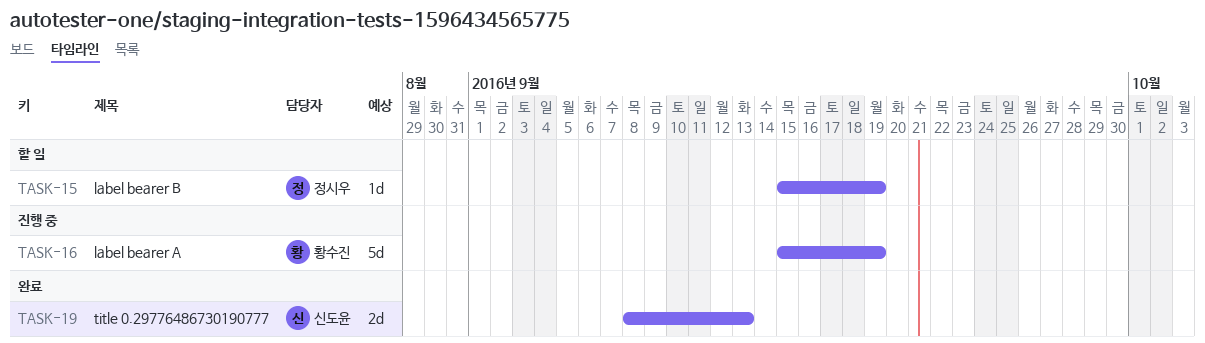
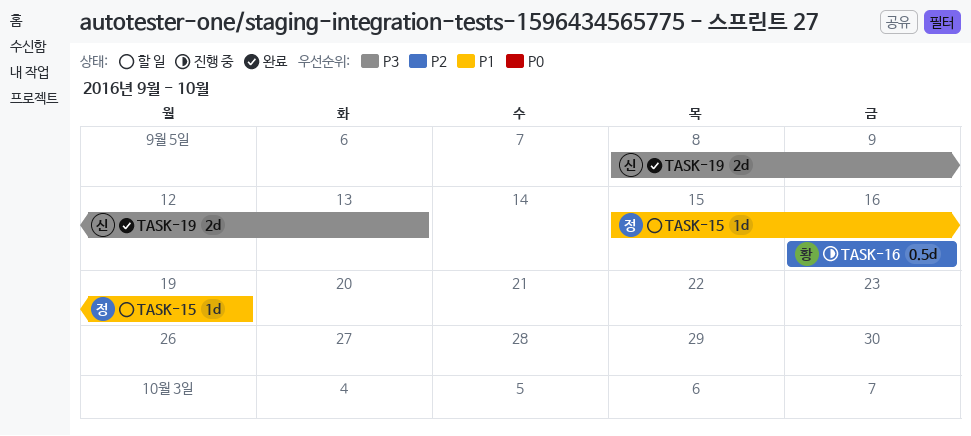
TASK-16, estimate: 5d -> 0.5d
TASK-16, start: Sep 15 -> Sep 16
TASK-16, due: Sep 19 -> Sep 16

